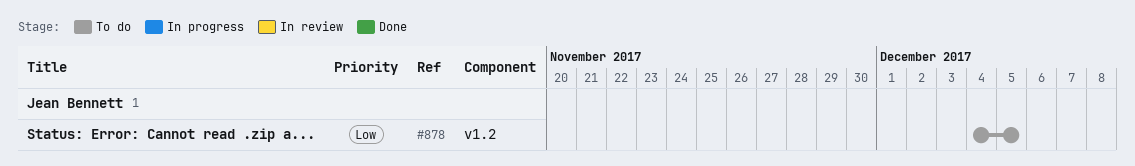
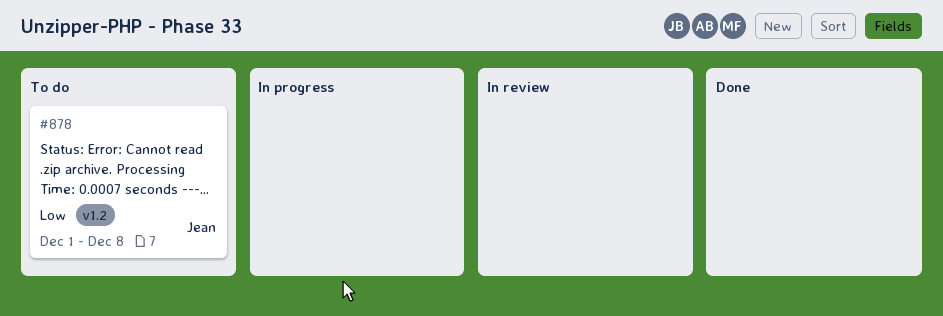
#878, start: Dec 4 -> Dec 1
#878, due: Dec 5 -> Dec 8

